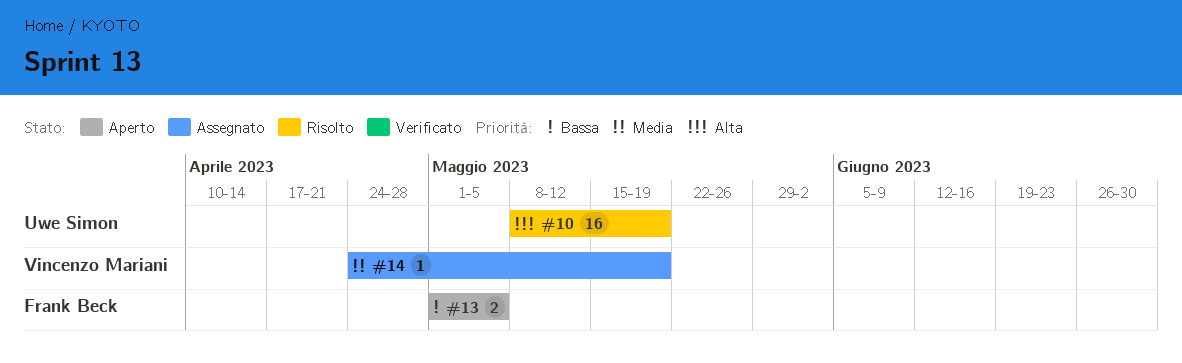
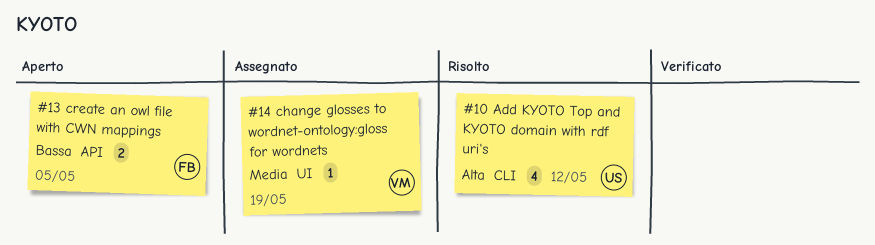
#10, estimate: 16 -> 4
#10, due: May 19 -> May 12

